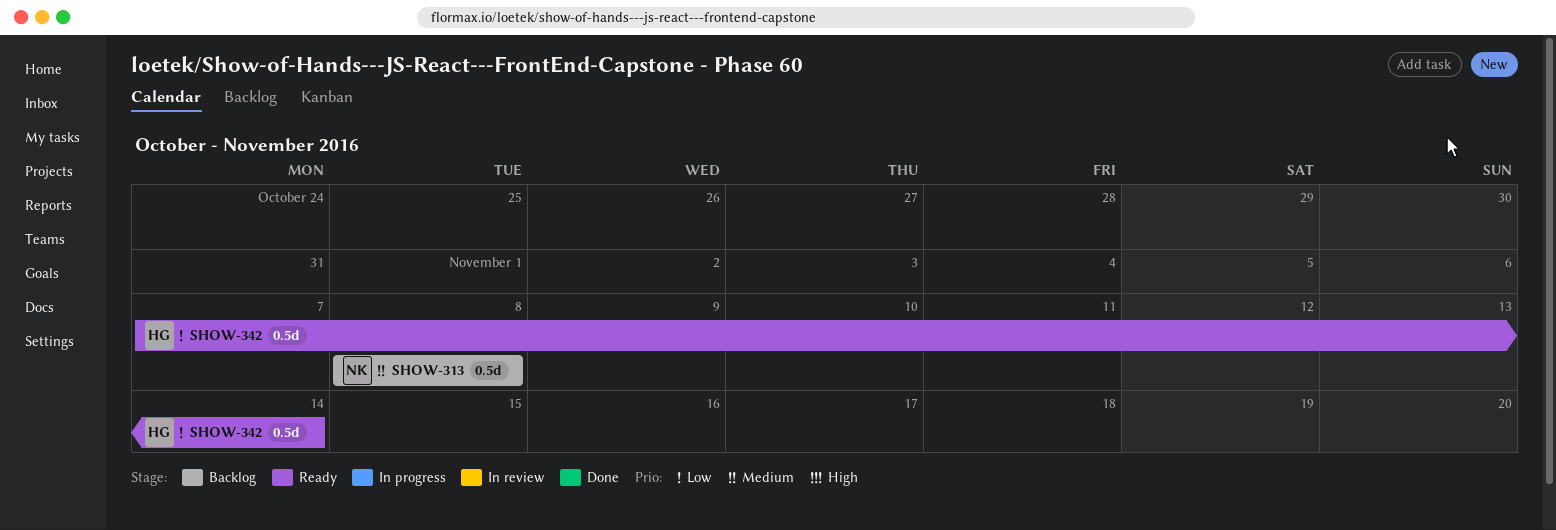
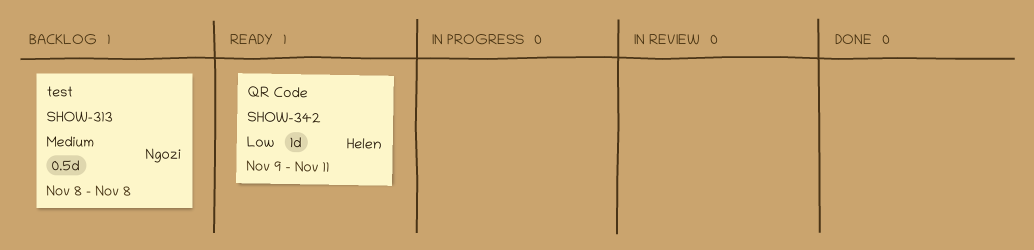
SHOW-342, estimate: 0.5d -> 1d
SHOW-342, start: Nov 7 -> Nov 9
SHOW-342, due: Nov 14 -> Nov 11

